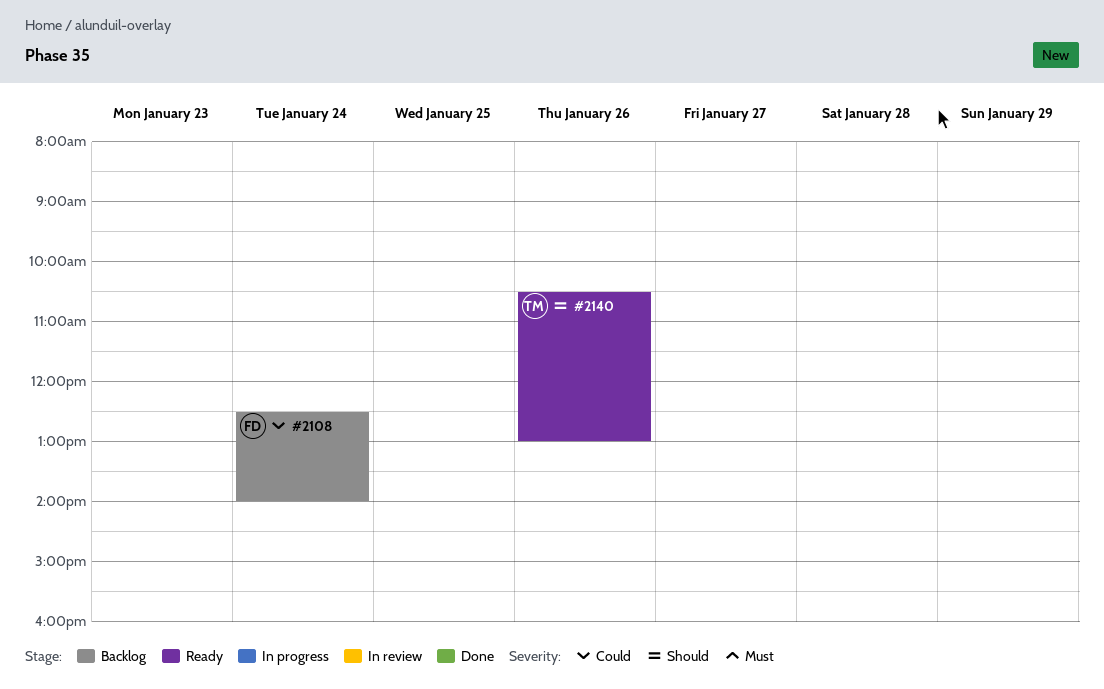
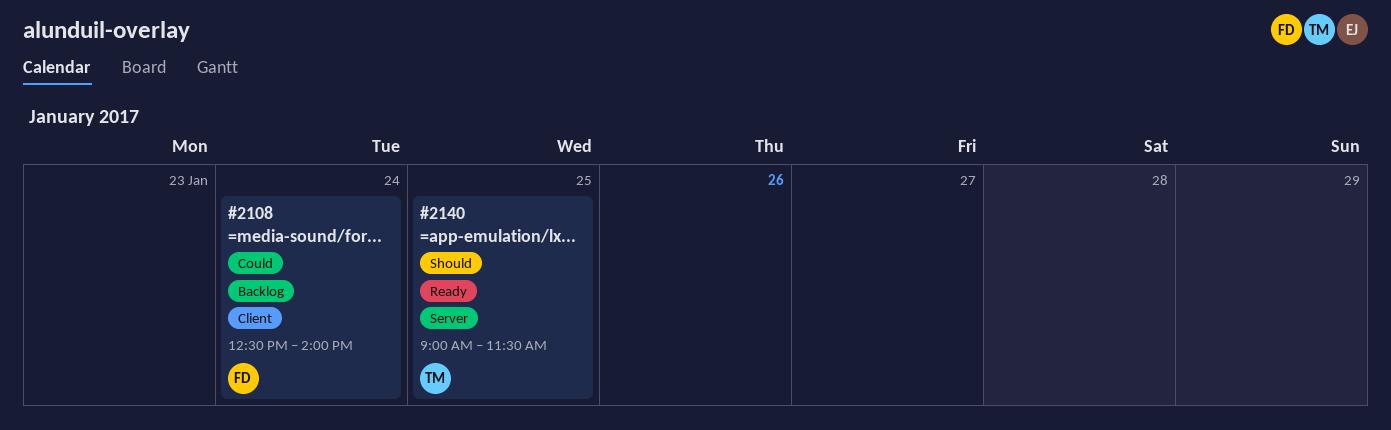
#2140, day: Jan 26 -> Jan 25
#2140, begins: 10:30 -> 09:00
#2140, ends: 13:00 -> 11:30

